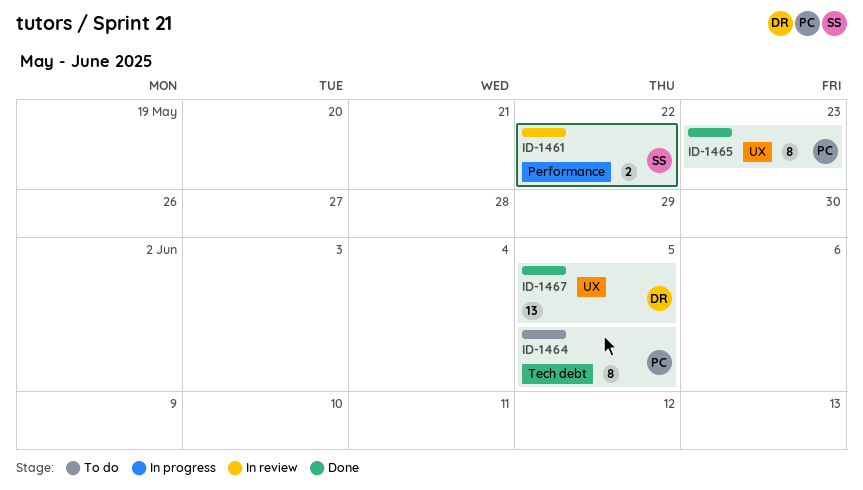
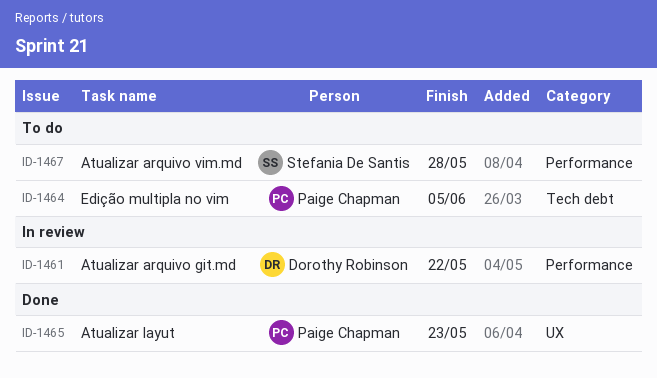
ID-1461, owner: Stefania De Santis -> Dorothy Robinson
ID-1467, status: Done -> To do
ID-1467, owner: Dorothy Robinson -> Stefania De Santis
ID-1467, label: UX -> Performance
ID-1467, due: Jun 5 -> May 28

